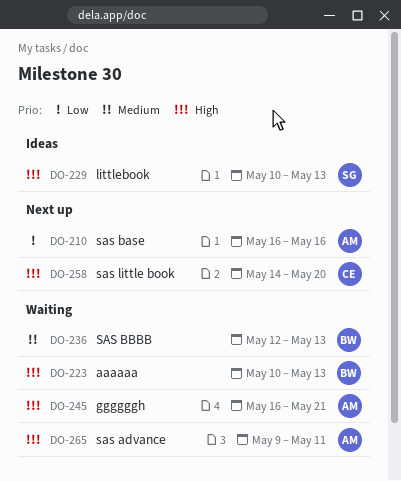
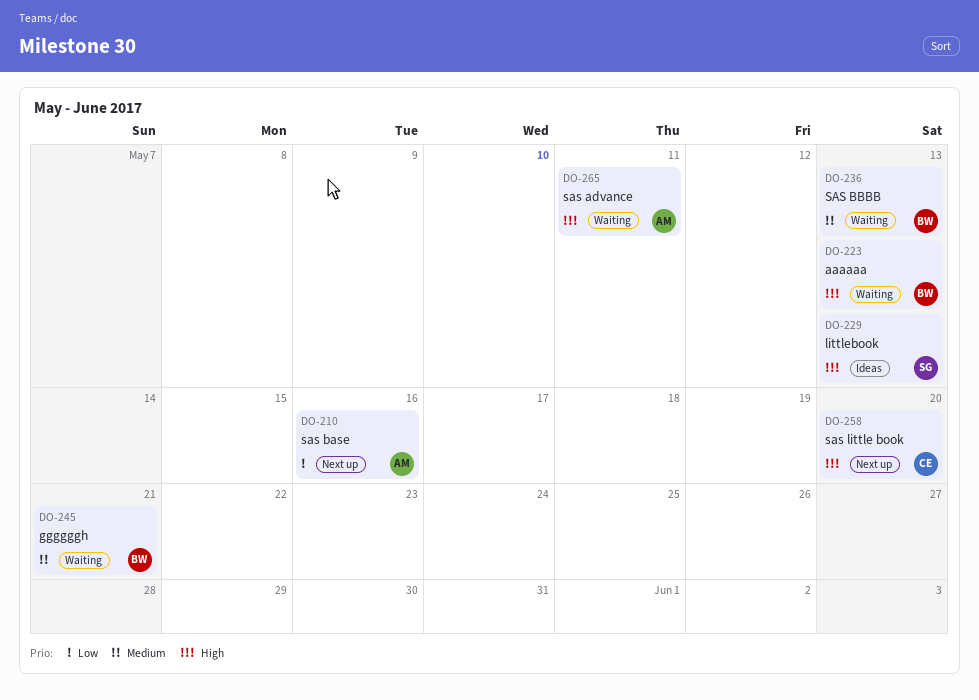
DO-245, owner: AM -> BW
DO-245, priority: High -> Medium

